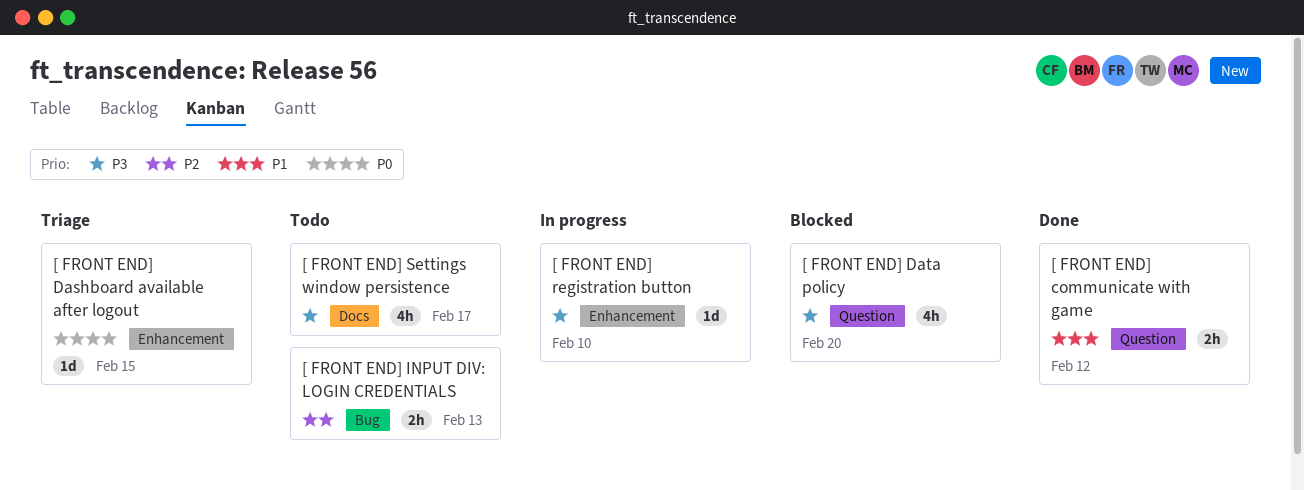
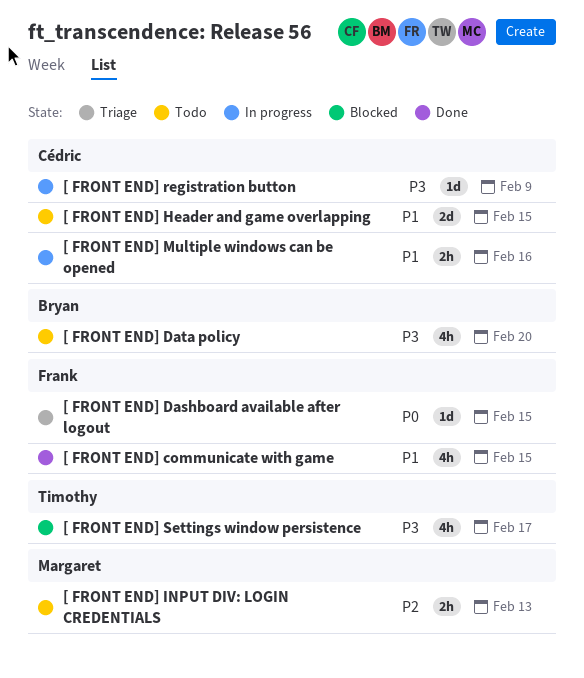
[ FRONT END] communicate with game, estimate: 2h -> 4h
[ FRONT END] communicate with game, due: Feb 12 -> Feb 15
[ FRONT END] Data policy, status: Blocked -> Todo
[ FRONT END] Header and game overlapping: none -> present
[ FRONT END] Multiple windows can be opened: none -> present
[ FRONT END] registration button, due: Feb 10 -> Feb 9
[ FRONT END] Settings window persistence, status: Todo -> Blocked

